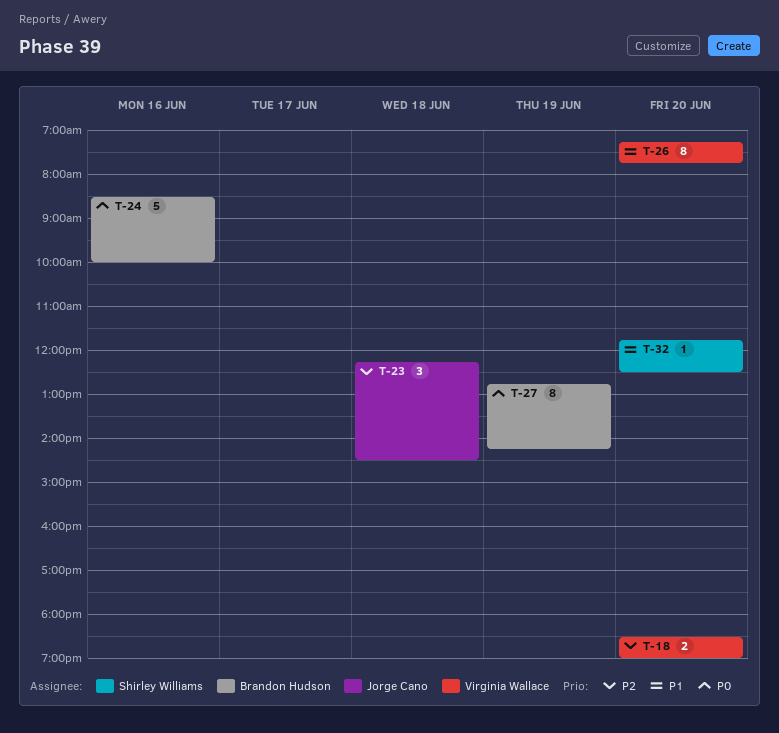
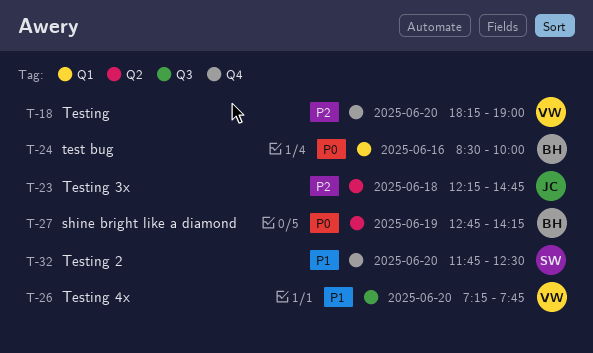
T-18, begins: 18:30 -> 18:15
T-23, ends: 14:30 -> 14:45

